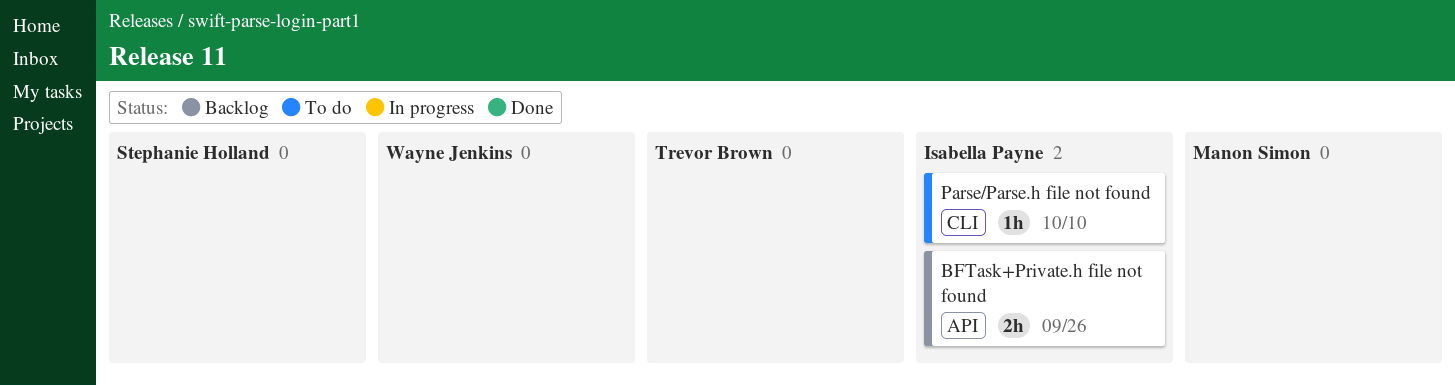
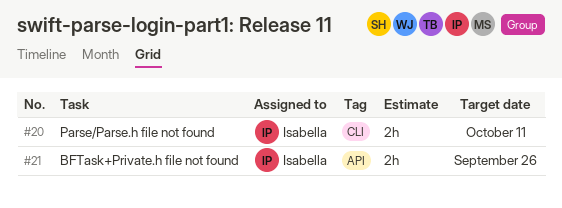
Parse/Parse.h file not found, estimate: 1h -> 2h
Parse/Parse.h file not found, due: Oct 10 -> Oct 11

